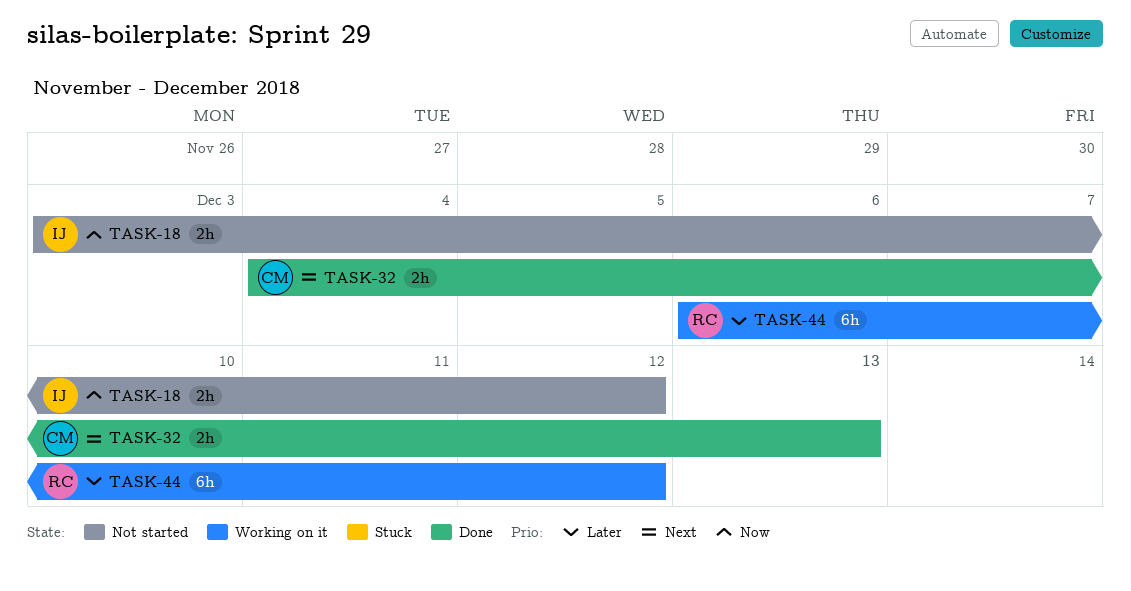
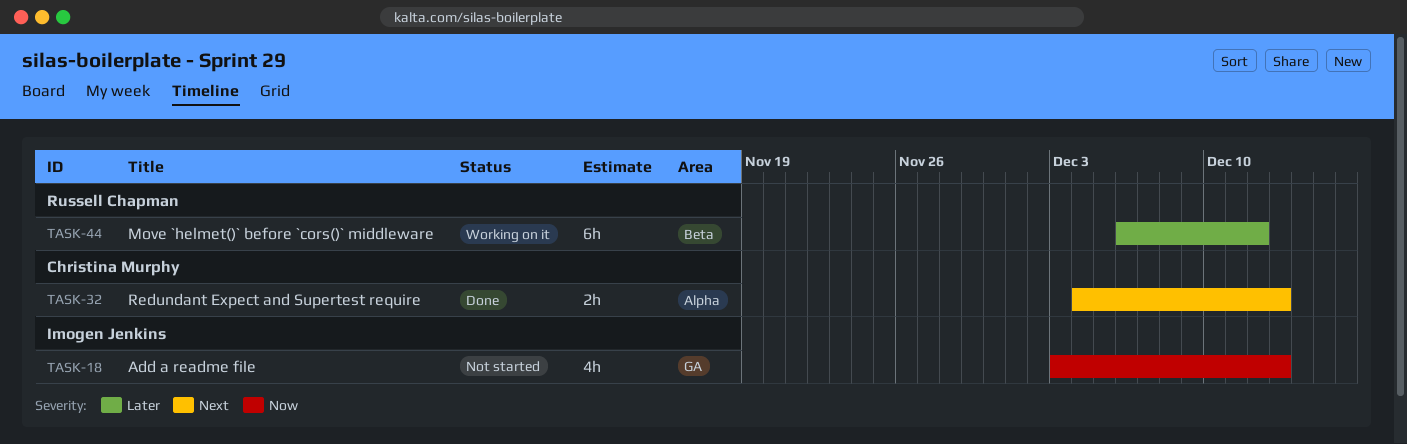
TASK-18, estimate: 2h -> 4h
TASK-18, due: Dec 12 -> Dec 13

